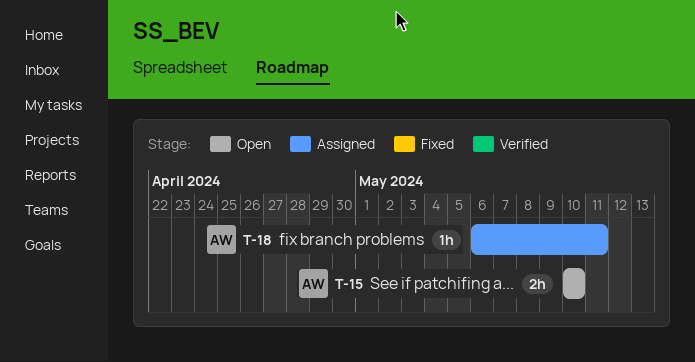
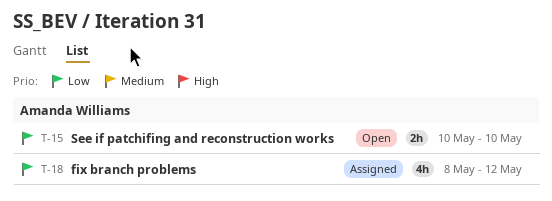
T-18, estimate: 1h -> 4h
T-18, start: May 6 -> May 8
T-18, due: May 11 -> May 12

